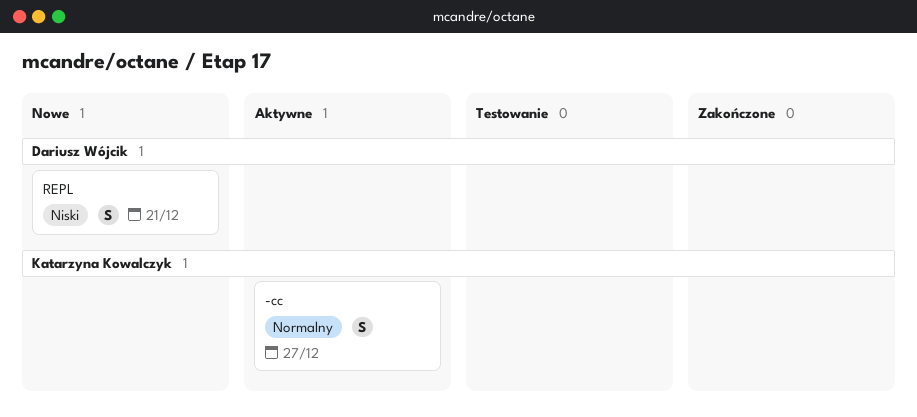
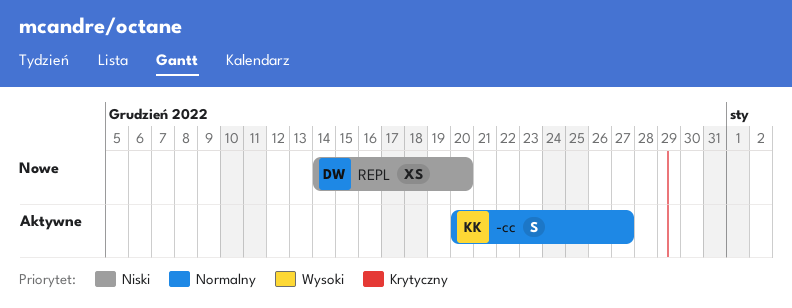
REPL, estimate: S -> XS
REPL, due: Dec 21 -> Dec 20

